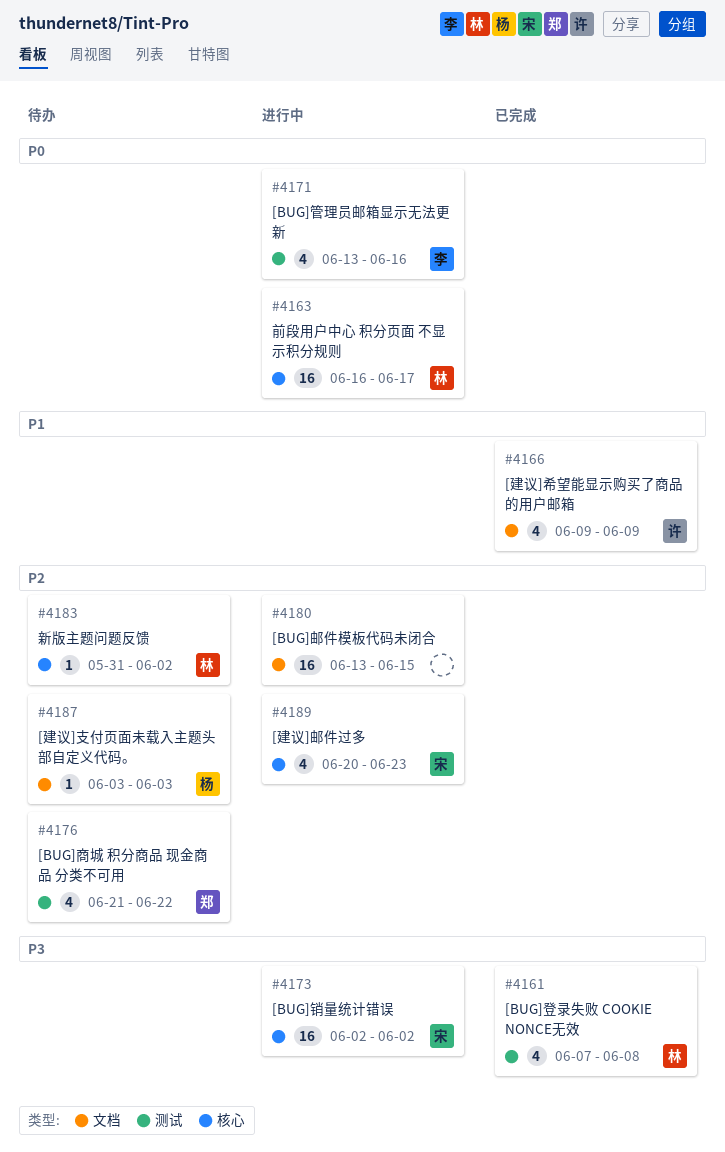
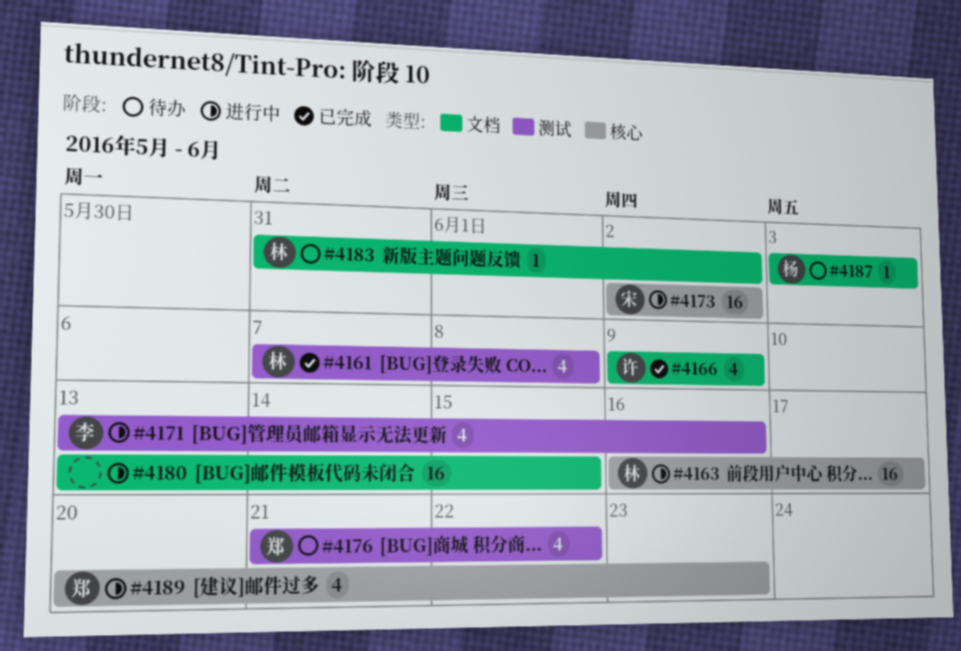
#4183, label: 核心 -> 文档
#4189, owner: 宋 -> 郑

